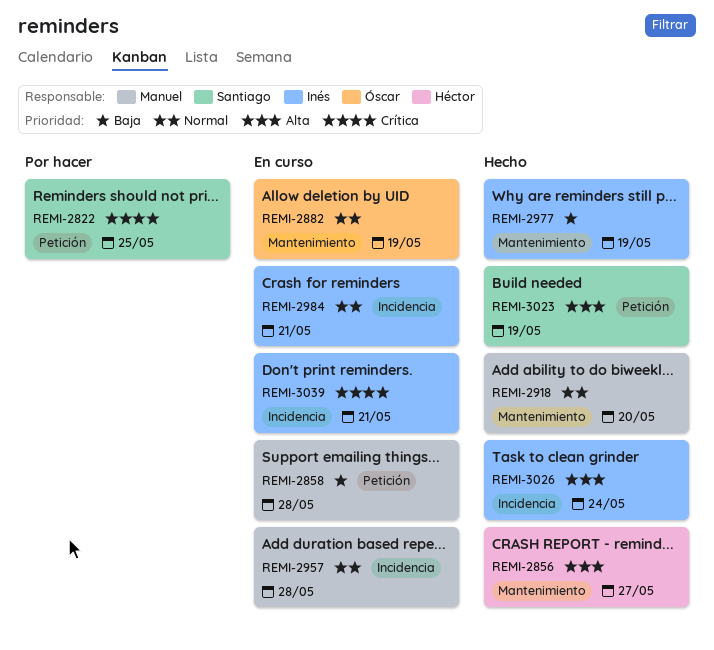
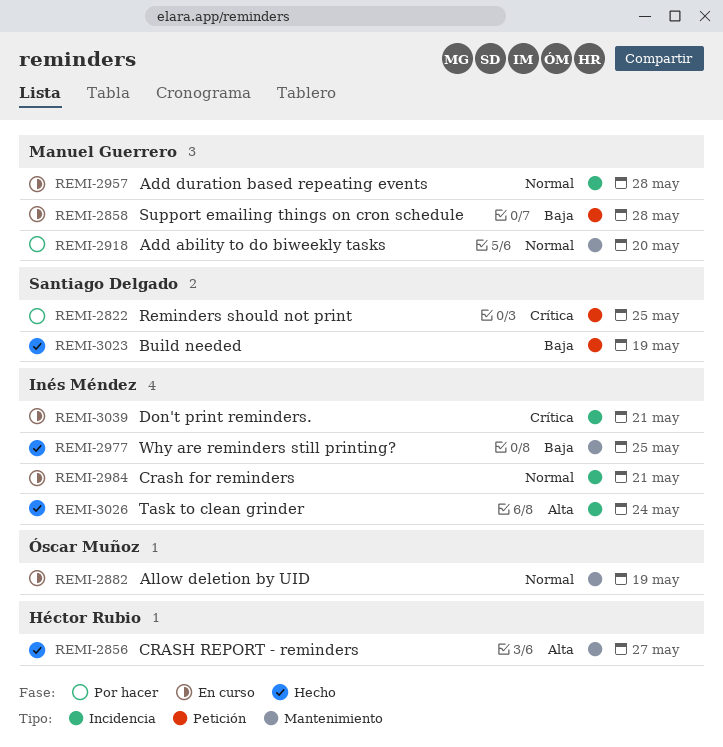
REMI-2918, status: Hecho -> Por hacer
REMI-2977, due: May 19 -> May 25
REMI-3023, priority: Alta -> Baja

